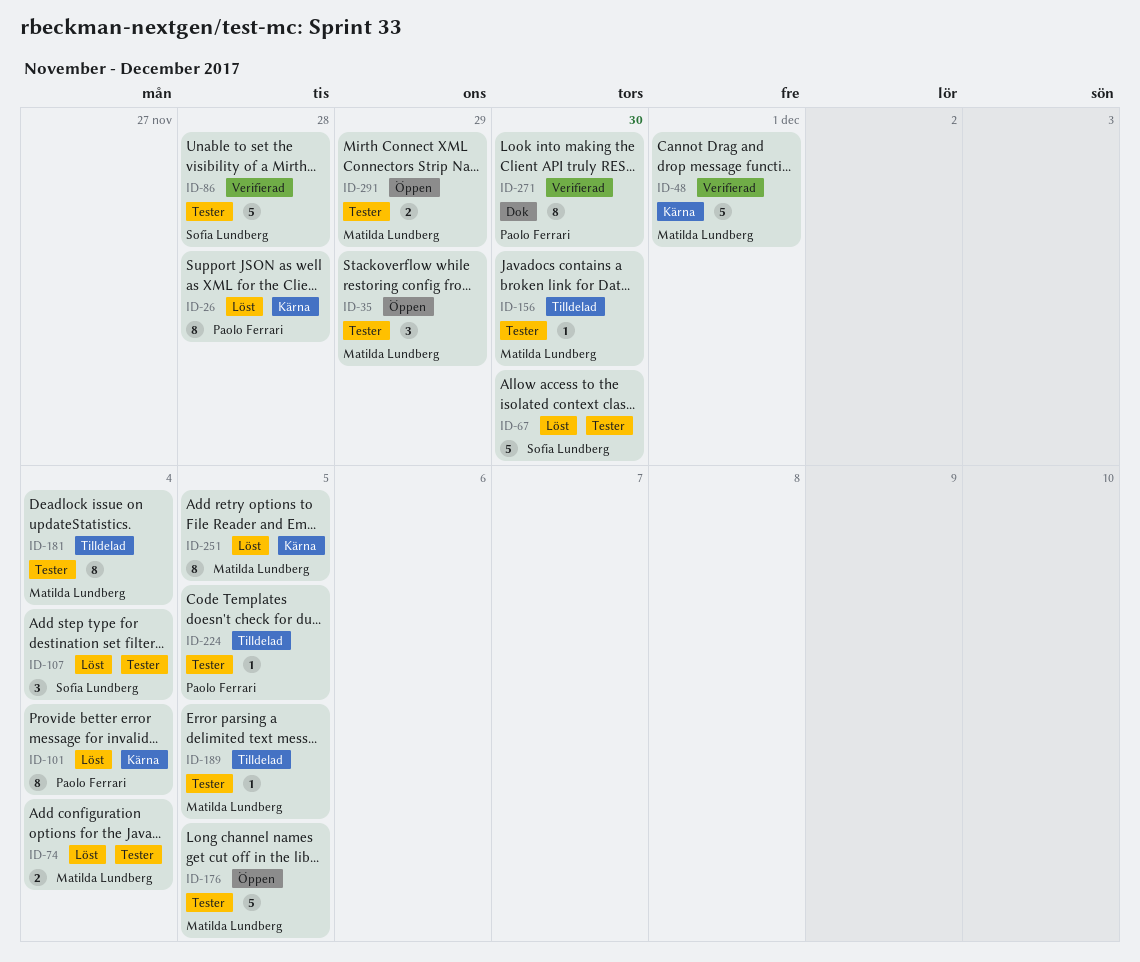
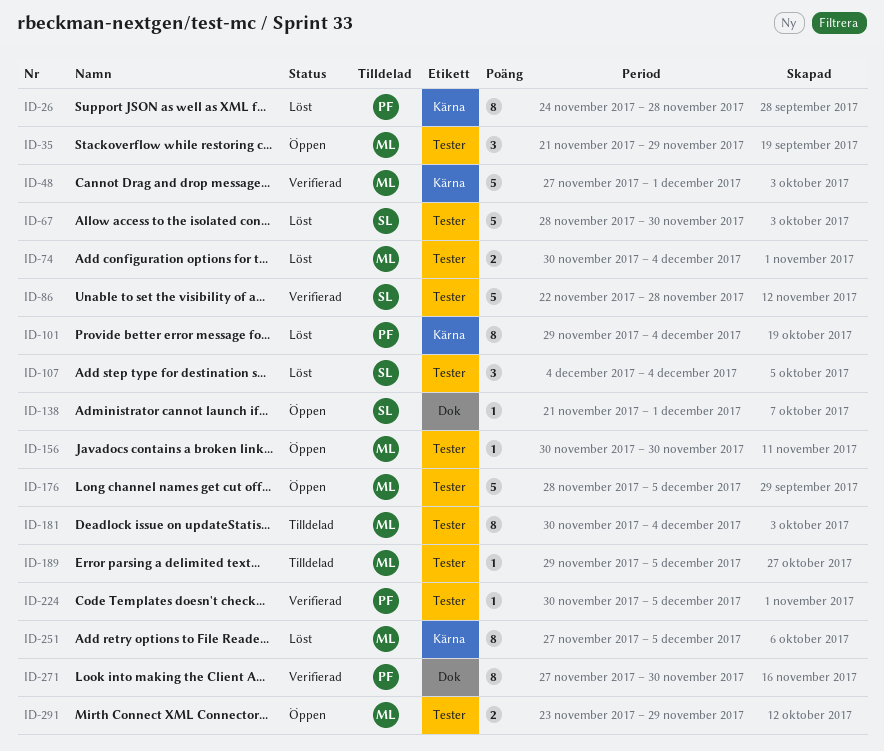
ID-138: none -> present
ID-156, status: Tilldelad -> Öppen
ID-224, status: Tilldelad -> Verifierad

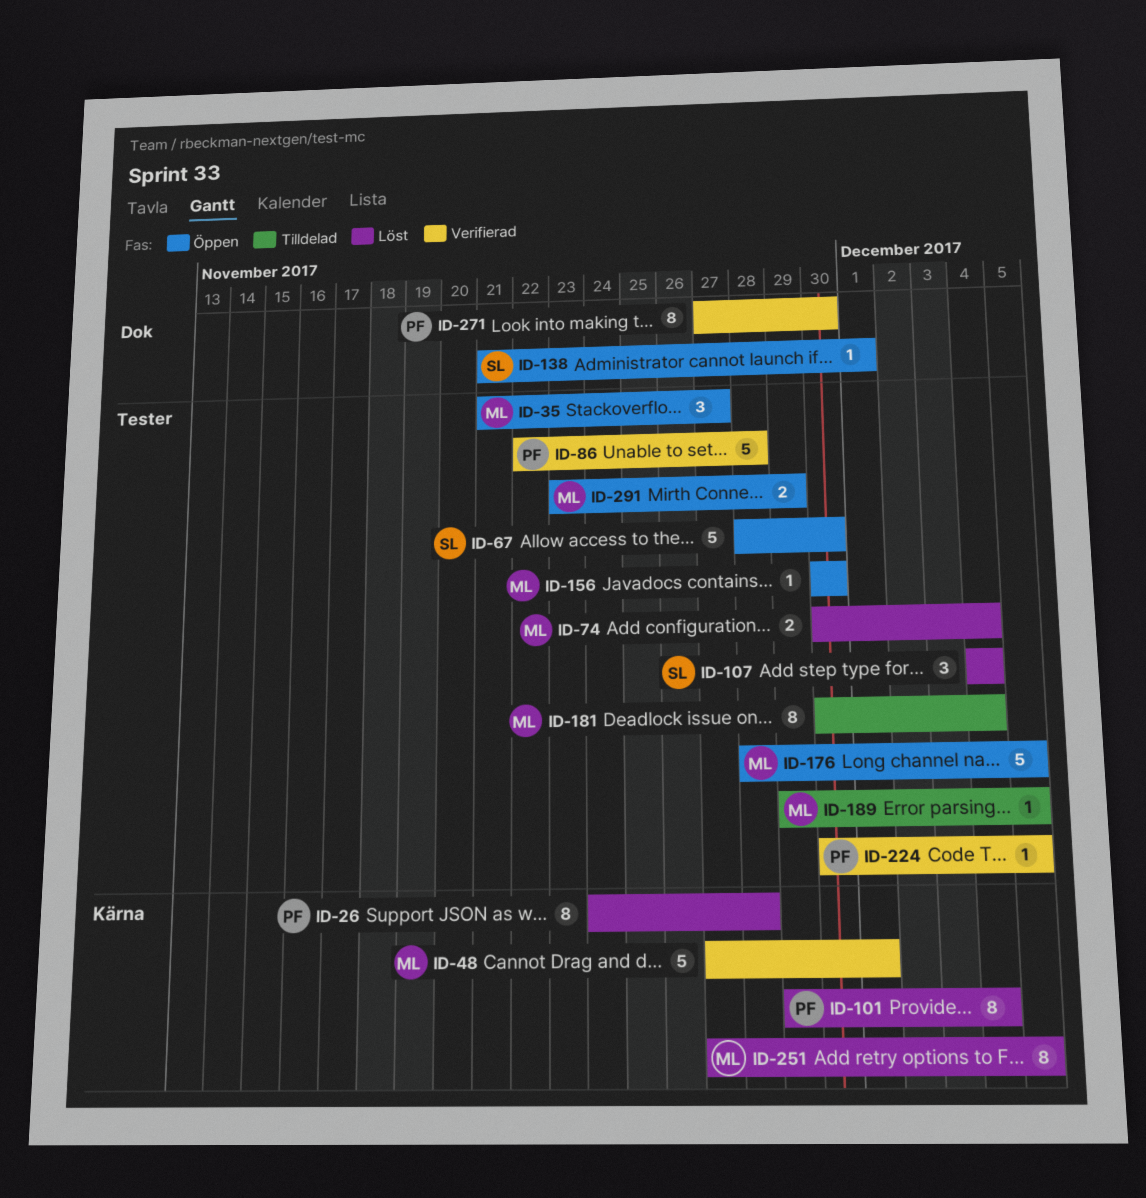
ID-35, due: Nov 29 -> Nov 27
ID-67, status: Löst -> Öppen
ID-86, owner: SL -> PF

